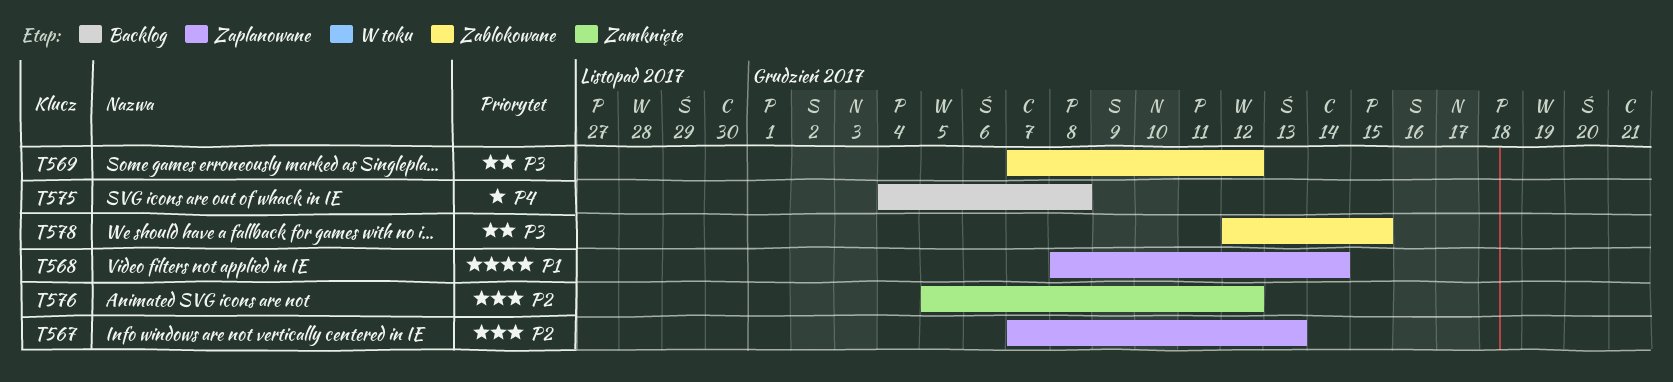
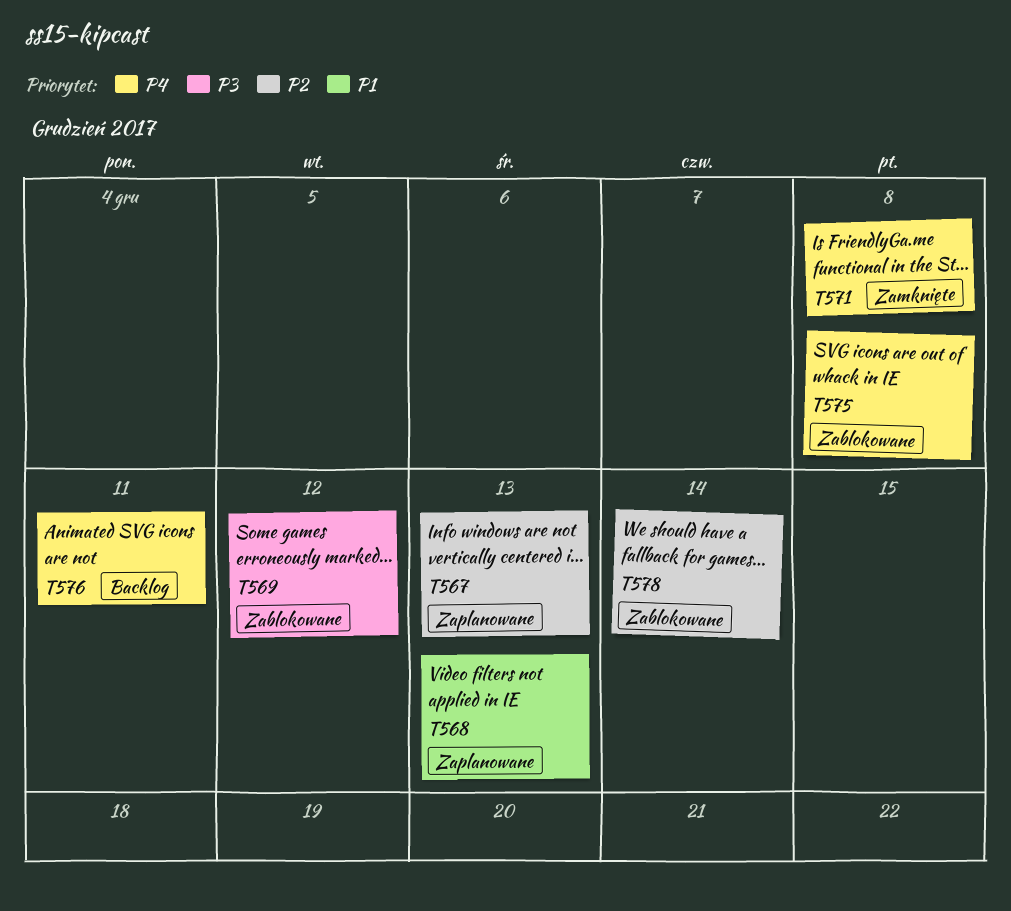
T568, due: Dec 14 -> Dec 13
T571: none -> present
T575, status: Backlog -> Zablokowane
T576, status: Zamknięte -> Backlog
T576, priority: P2 -> P4
T576, due: Dec 12 -> Dec 11
T578, priority: P3 -> P2
T578, due: Dec 15 -> Dec 14

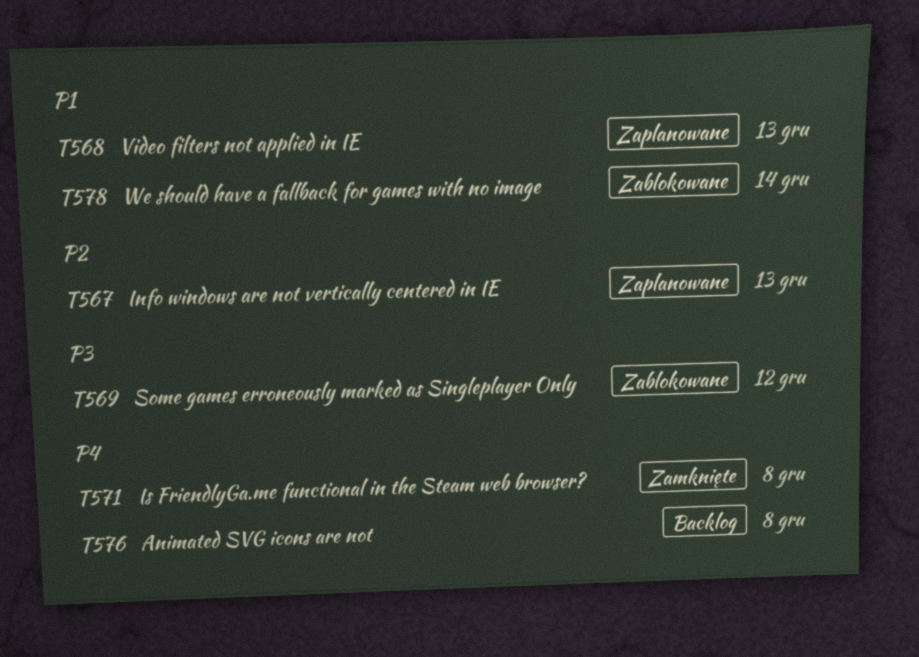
T575: present -> none
T576, due: Dec 11 -> Dec 8
T578, priority: P2 -> P1

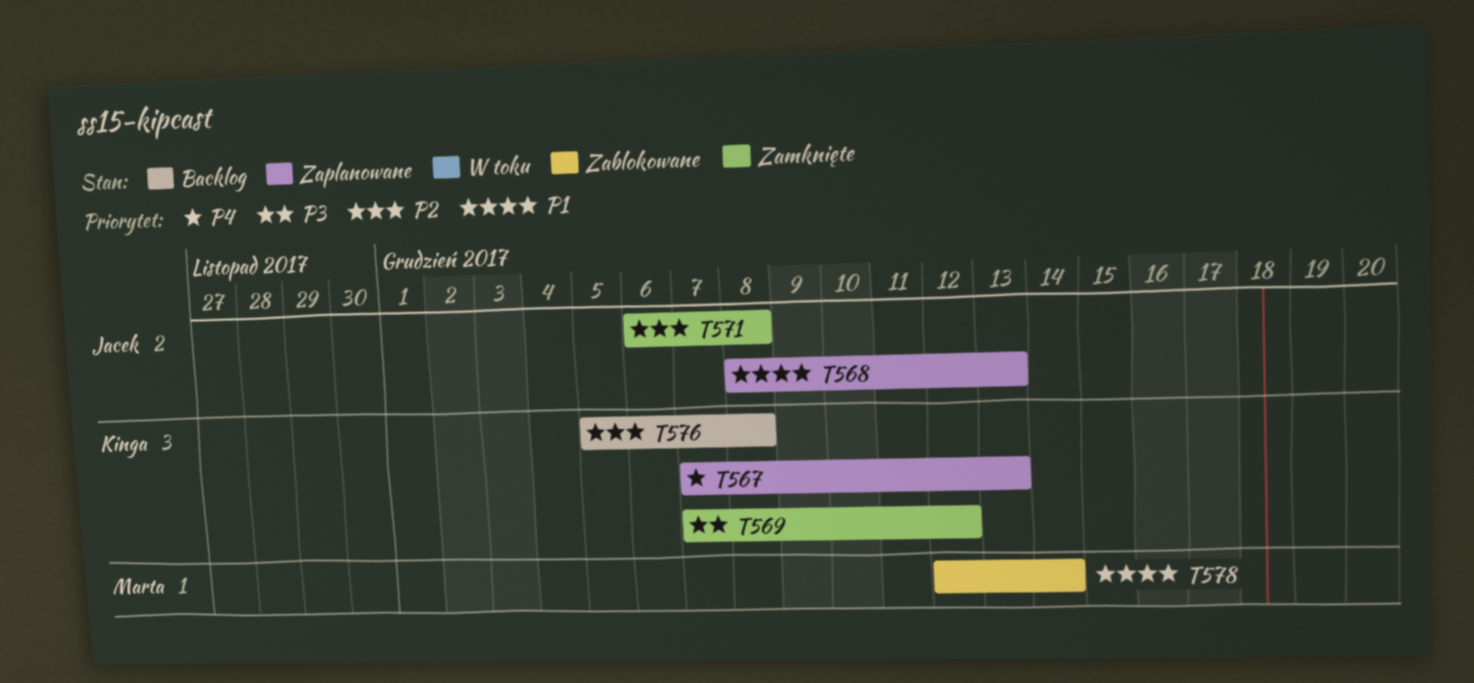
T567, priority: P2 -> P4
T569, status: Zablokowane -> Zamknięte
T571, priority: P4 -> P2
T576, priority: P4 -> P2

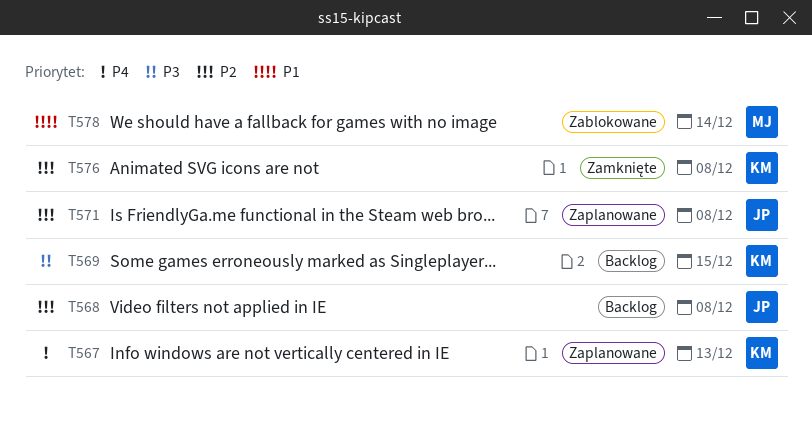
T568, status: Zaplanowane -> Backlog
T568, priority: P1 -> P2
T568, due: Dec 13 -> Dec 8
T569, status: Zamknięte -> Backlog
T569, due: Dec 12 -> Dec 15
T571, status: Zamknięte -> Zaplanowane
T576, status: Backlog -> Zamknięte

